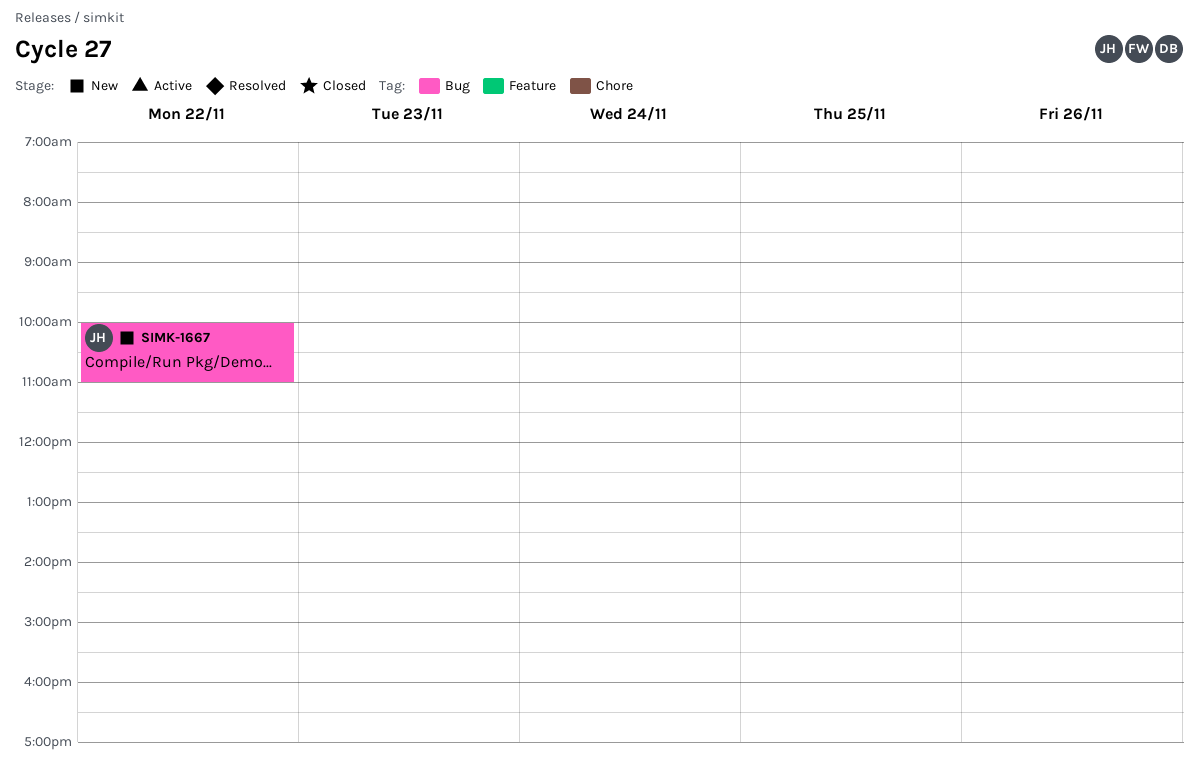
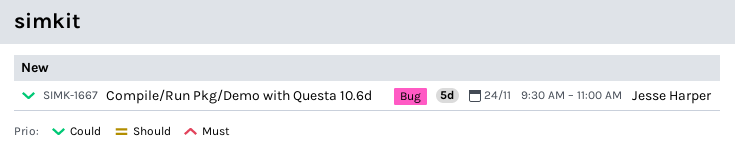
SIMK-1667, day: Nov 22 -> Nov 24
SIMK-1667, begins: 10:00 -> 09:30

